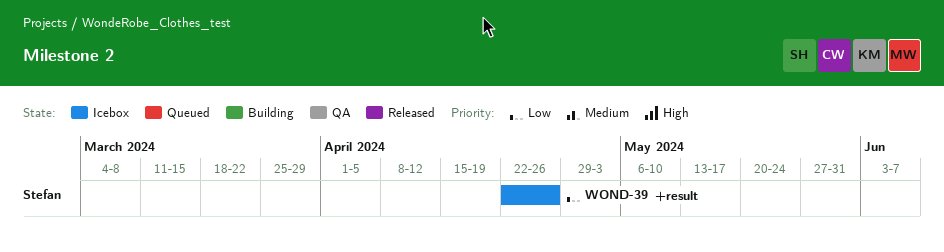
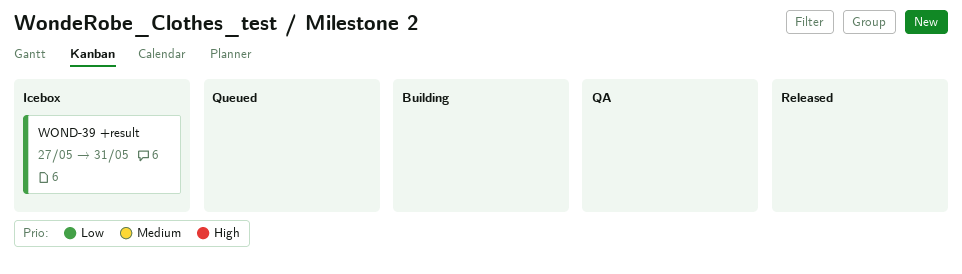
WOND-39, start: Apr 22 -> May 27
WOND-39, due: Apr 26 -> May 31

